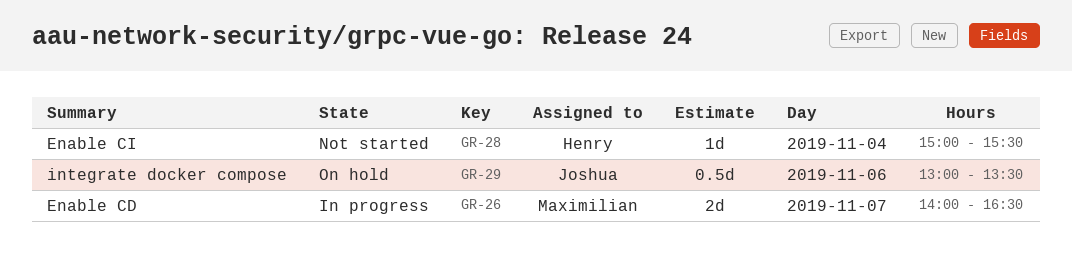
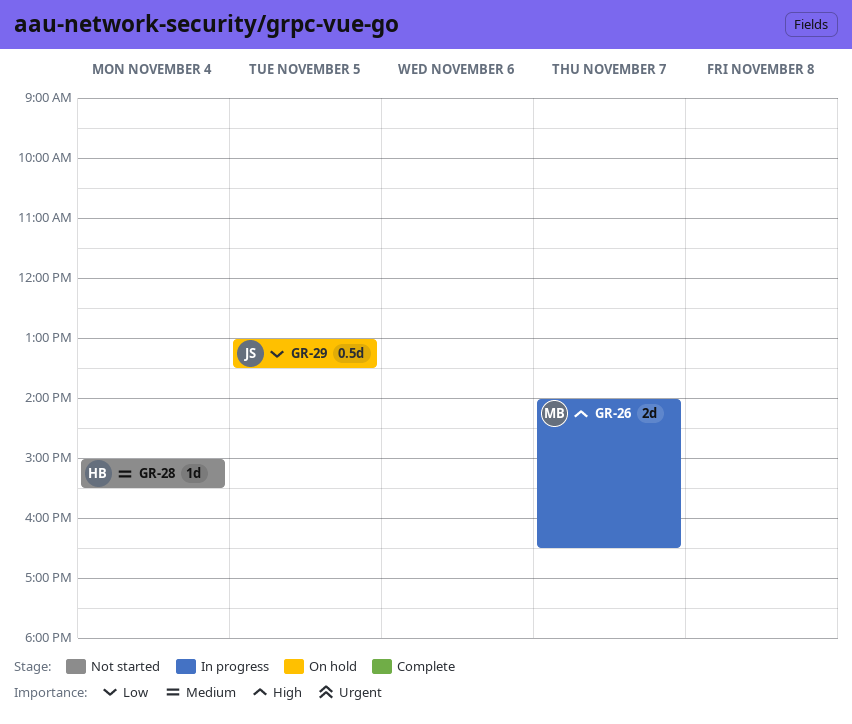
GR-29, day: Nov 6 -> Nov 5

